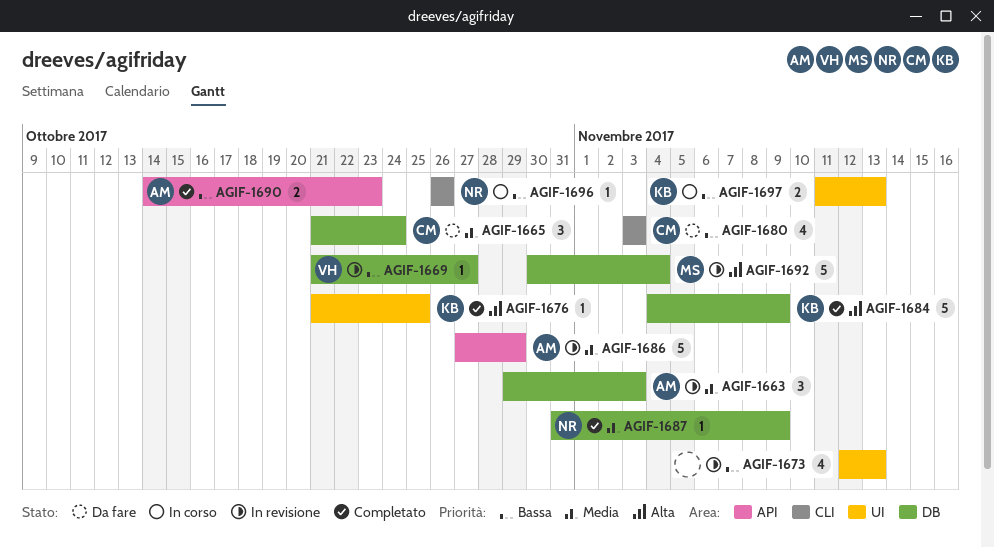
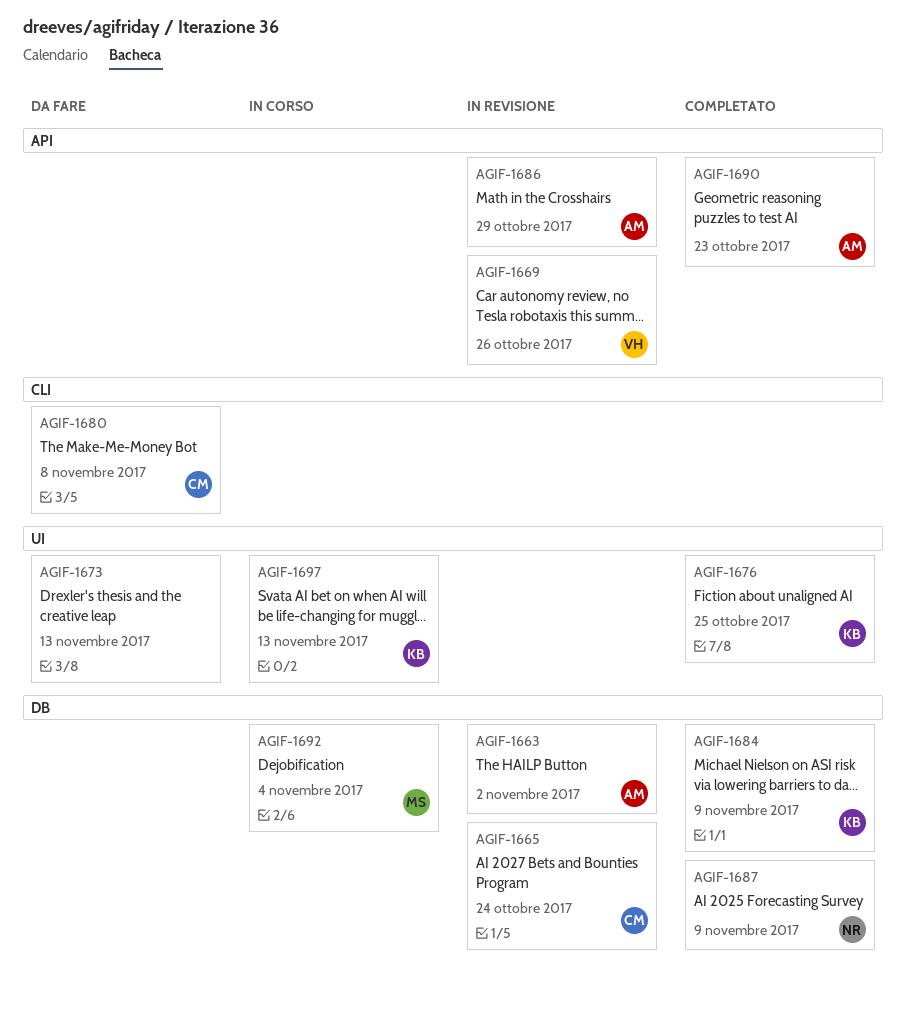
AGIF-1663, due: Nov 3 -> Nov 2
AGIF-1665, status: Da fare -> In revisione
AGIF-1669, label: DB -> API
AGIF-1669, due: Oct 27 -> Oct 26
AGIF-1673, status: In revisione -> Da fare
AGIF-1680, due: Nov 3 -> Nov 8
AGIF-1692, status: In revisione -> In corso
AGIF-1696: present -> none

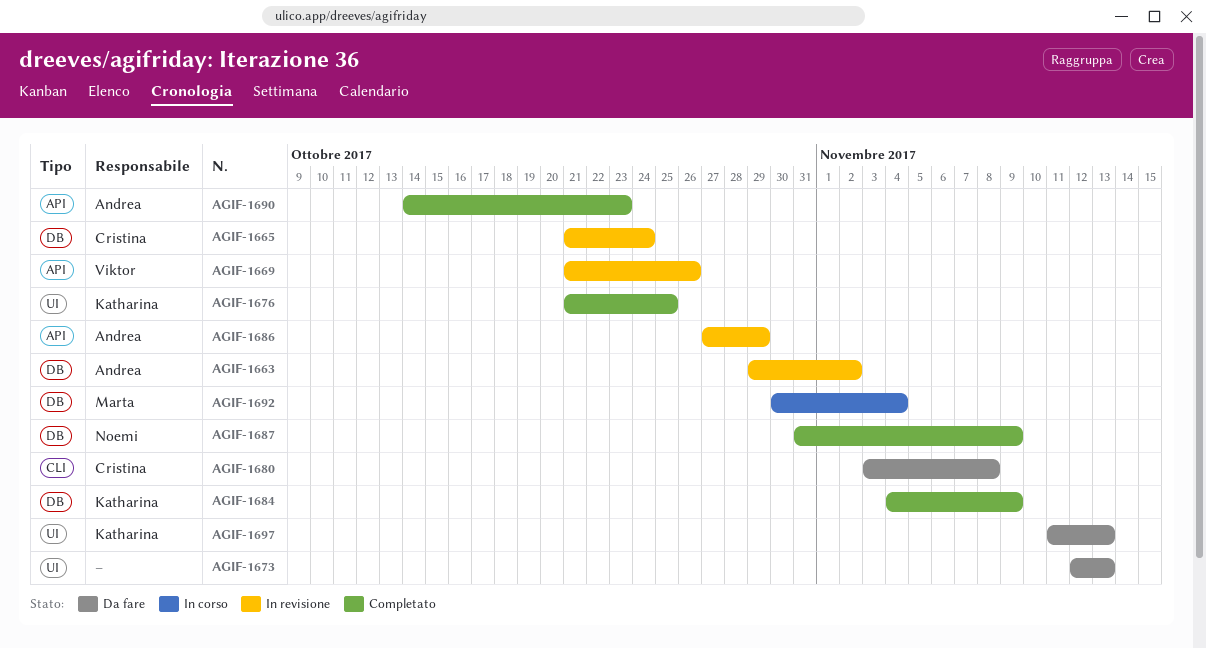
AGIF-1697, status: In corso -> Da fare

